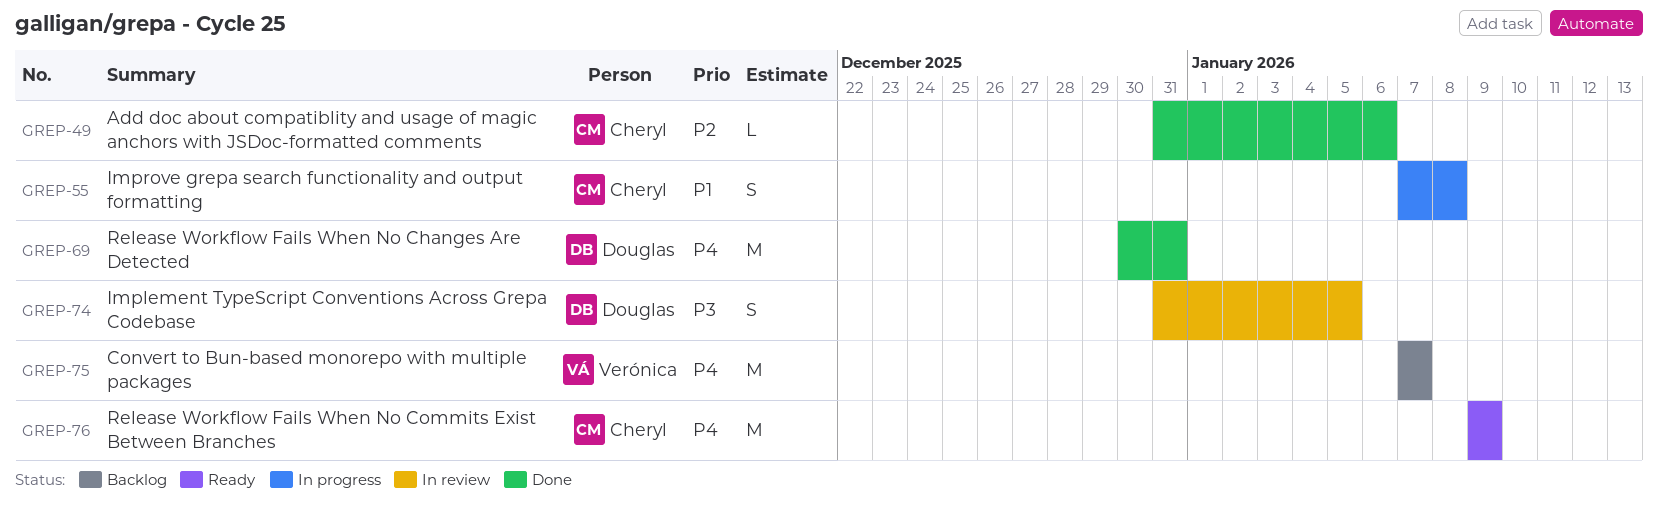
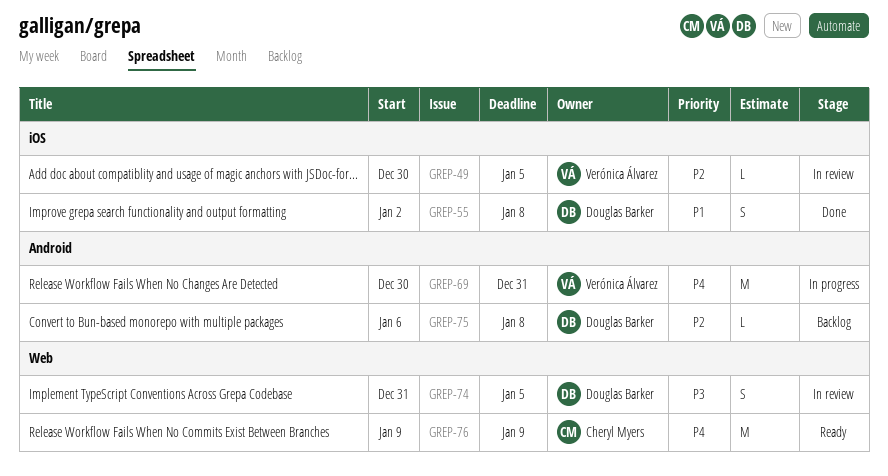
GREP-49, status: Done -> In review
GREP-49, owner: Cheryl Myers -> Verónica Álvarez
GREP-49, start: Dec 31 -> Dec 30
GREP-49, due: Jan 6 -> Jan 5
GREP-55, status: In progress -> Done
GREP-55, owner: Cheryl Myers -> Douglas Barker
GREP-55, start: Jan 7 -> Jan 2
GREP-69, status: Done -> In progress
GREP-69, owner: Douglas Barker -> Verónica Álvarez
GREP-75, owner: Verónica Álvarez -> Douglas Barker
GREP-75, priority: P4 -> P2
GREP-75, estimate: M -> L
GREP-75, start: Jan 7 -> Jan 6
GREP-75, due: Jan 7 -> Jan 8

